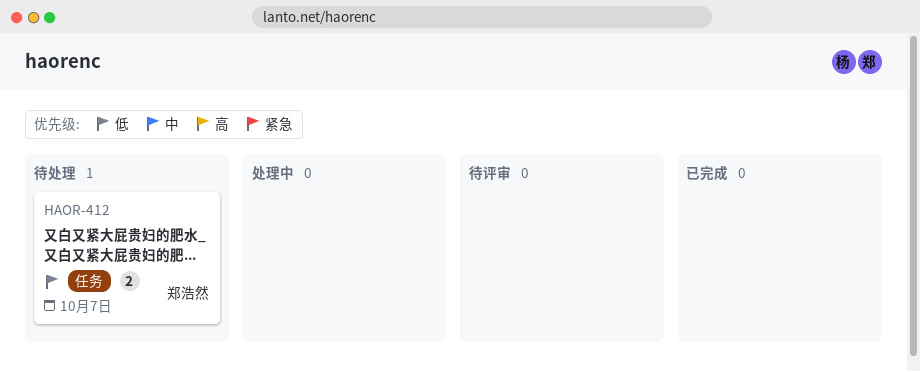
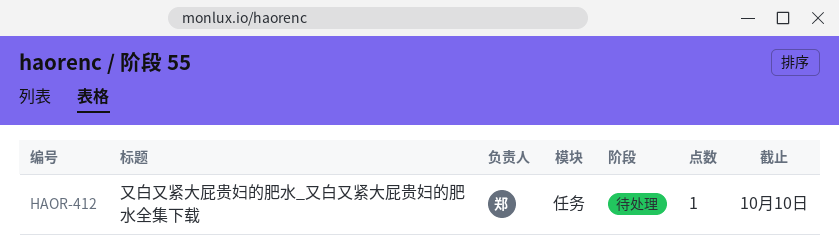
HAOR-412, estimate: 2 -> 1
HAOR-412, due: Oct 7 -> Oct 10

